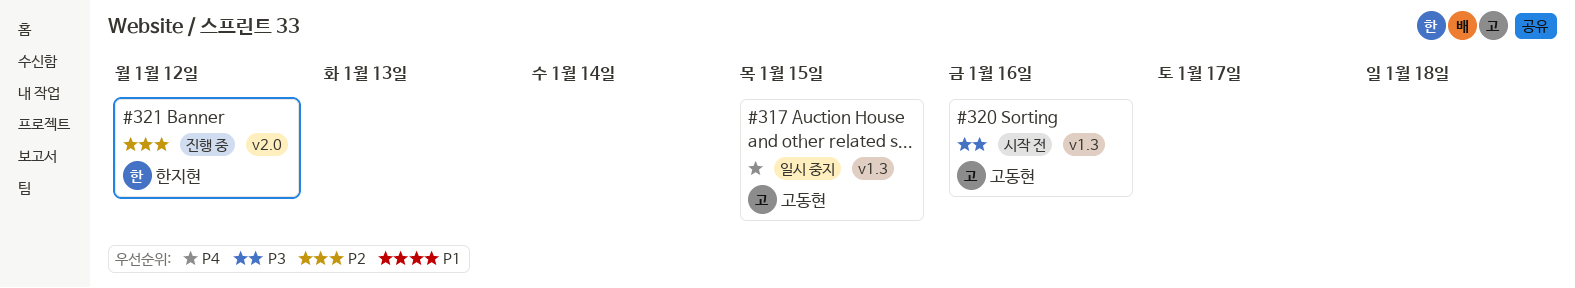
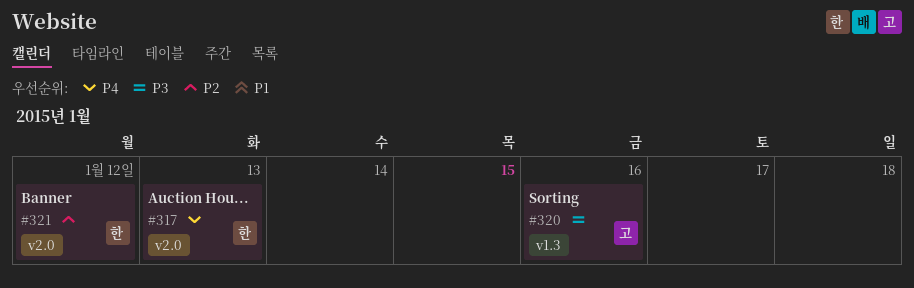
#317, owner: 고동현 -> 한지현
#317, label: v1.3 -> v2.0
#317, due: Jan 15 -> Jan 13

